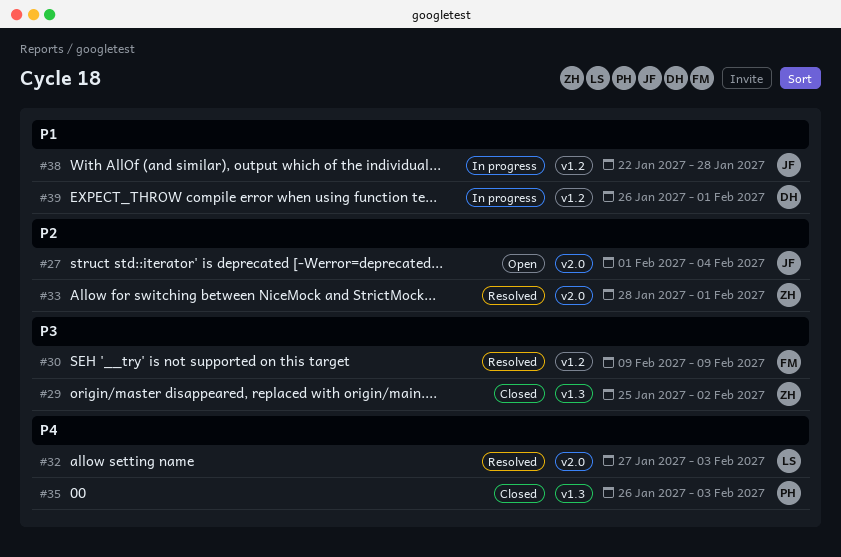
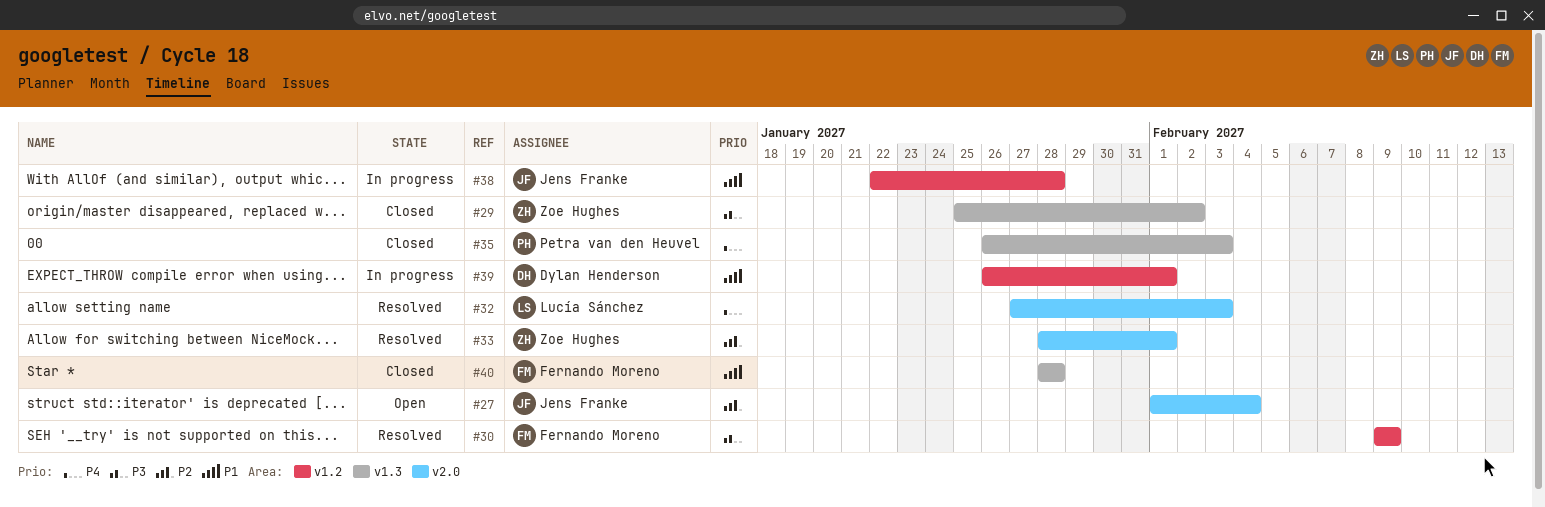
#40: none -> present

